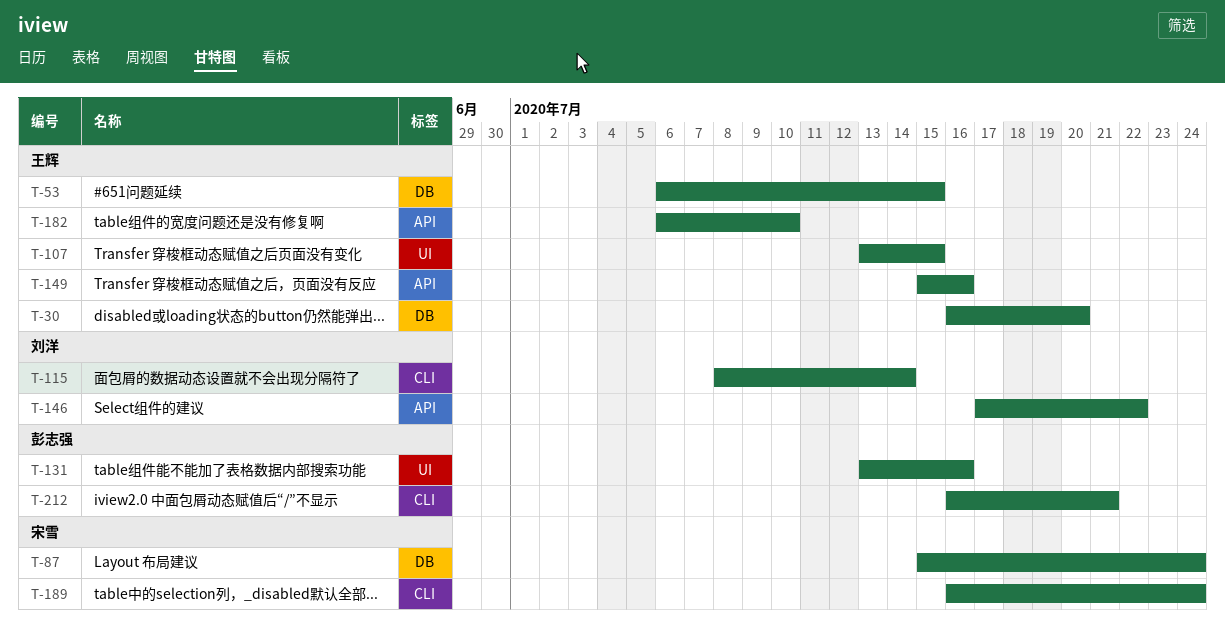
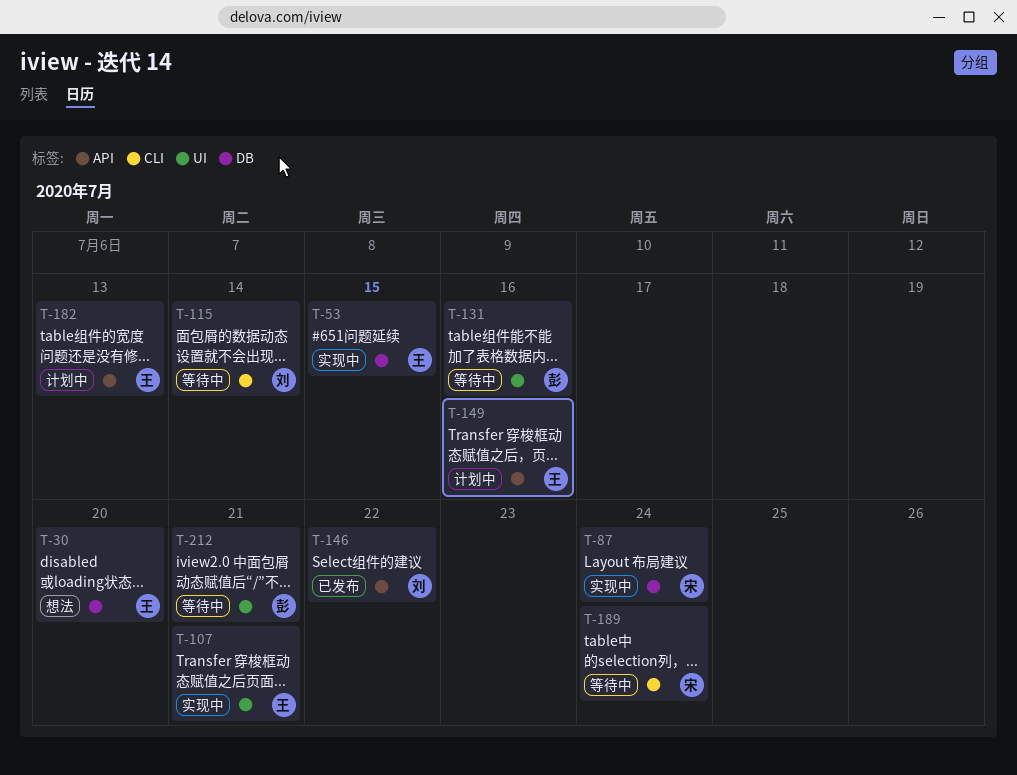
T-107, due: Jul 15 -> Jul 21
T-182, due: Jul 10 -> Jul 13
T-212, label: CLI -> UI

